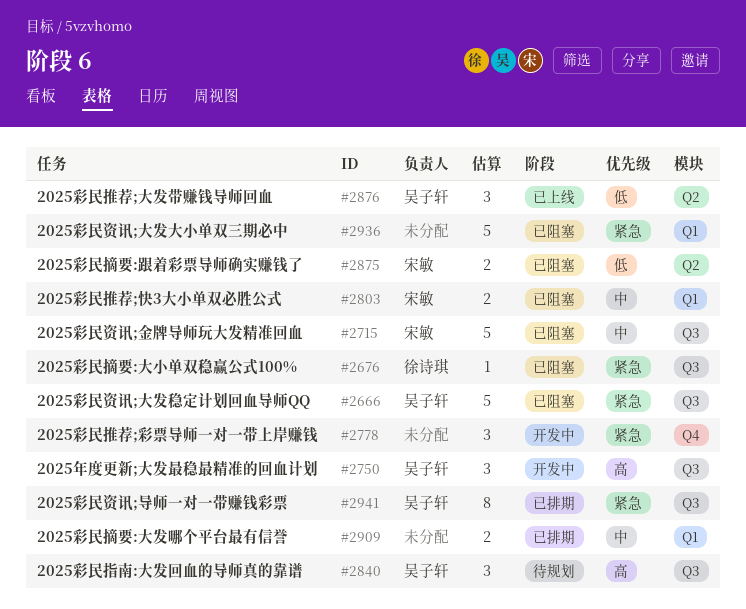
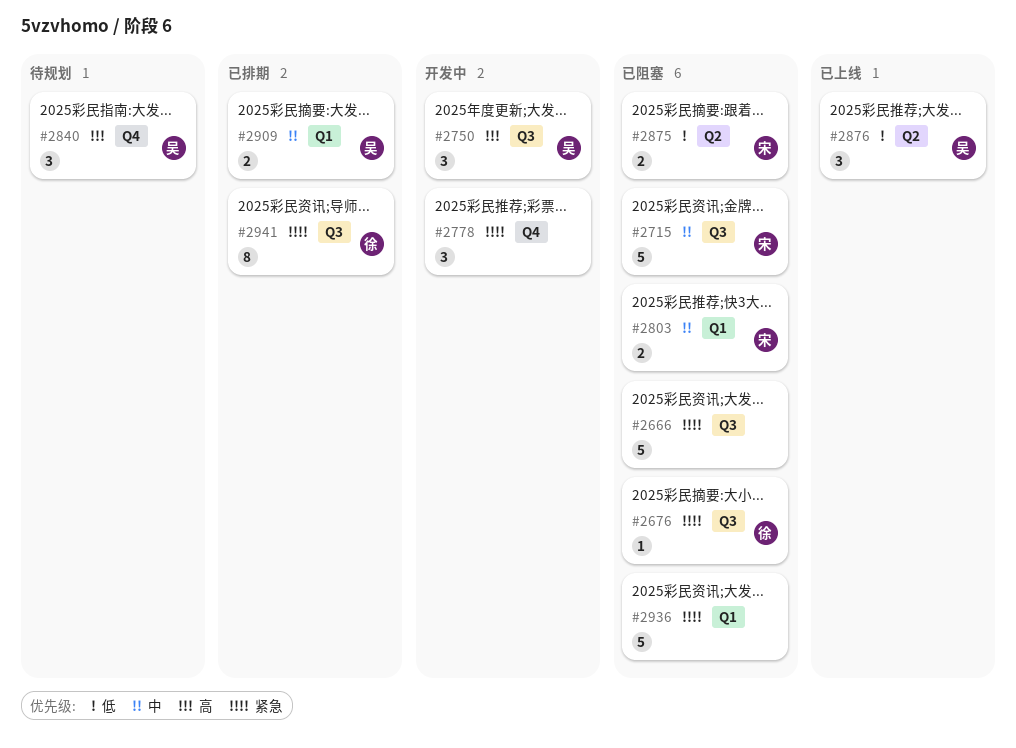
#2666, owner: 吴子轩 -> none
#2840, label: Q3 -> Q4
#2909, owner: none -> 吴子轩
#2941, owner: 吴子轩 -> 徐诗琪

